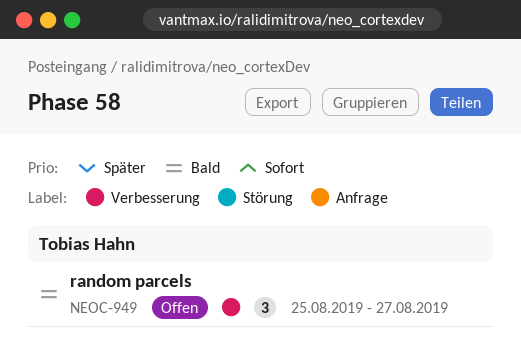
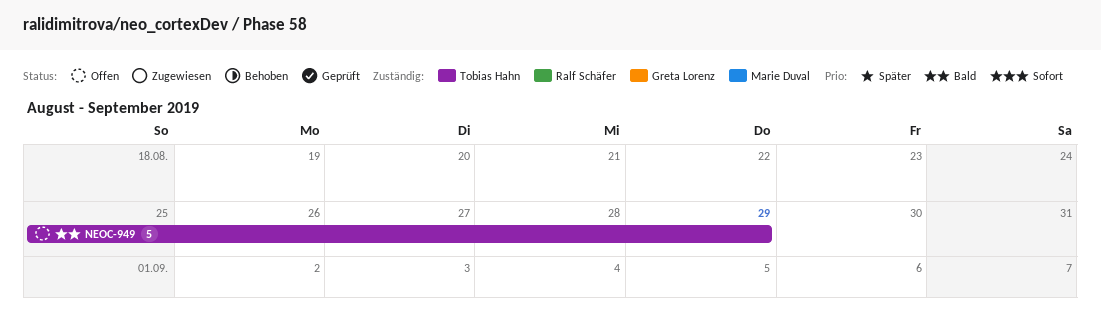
NEOC-949, estimate: 3 -> 5
NEOC-949, due: Aug 27 -> Aug 29

